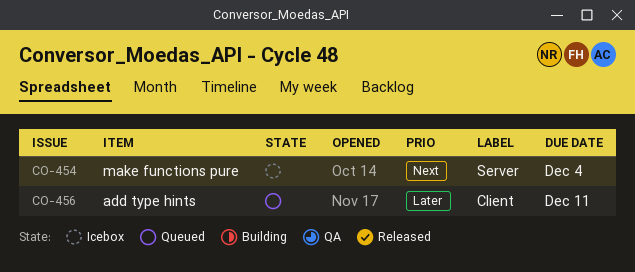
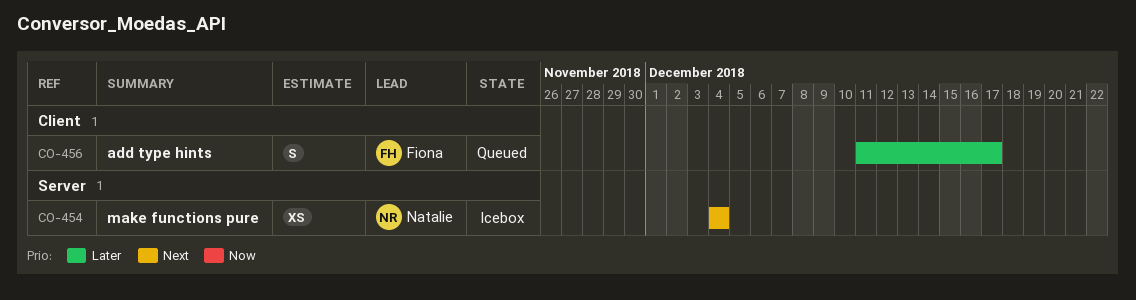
CO-456, due: Dec 11 -> Dec 17

